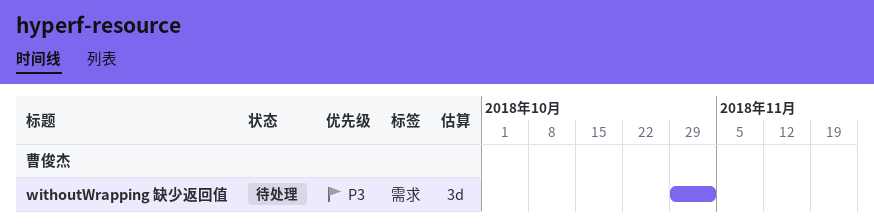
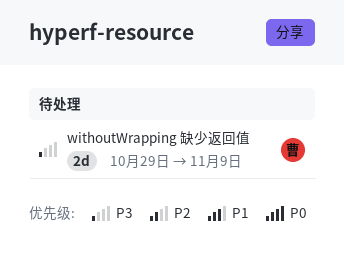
withoutWrapping 缺少返回值, estimate: 3d -> 2d
withoutWrapping 缺少返回值, due: Nov 2 -> Nov 9

